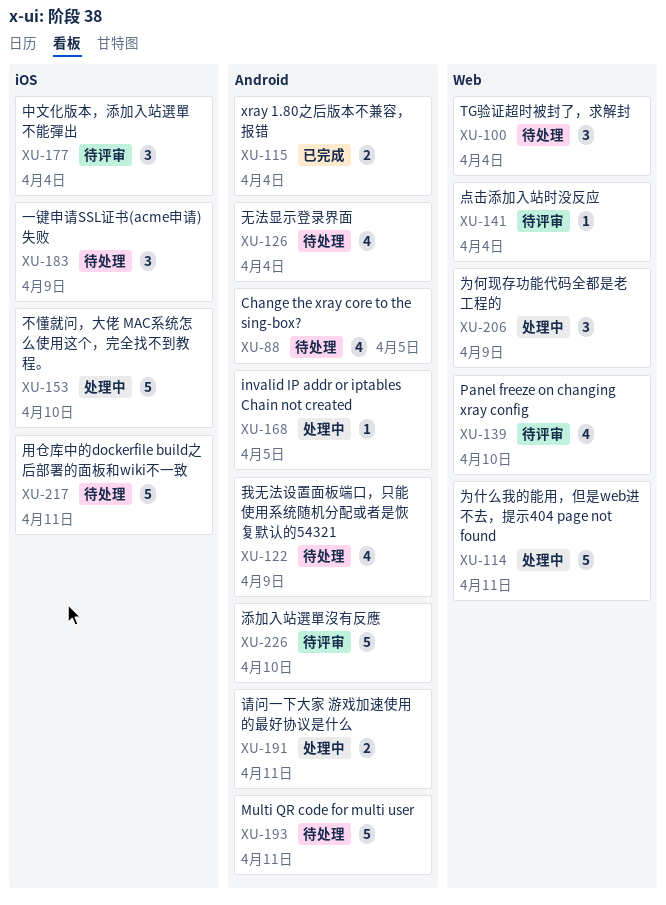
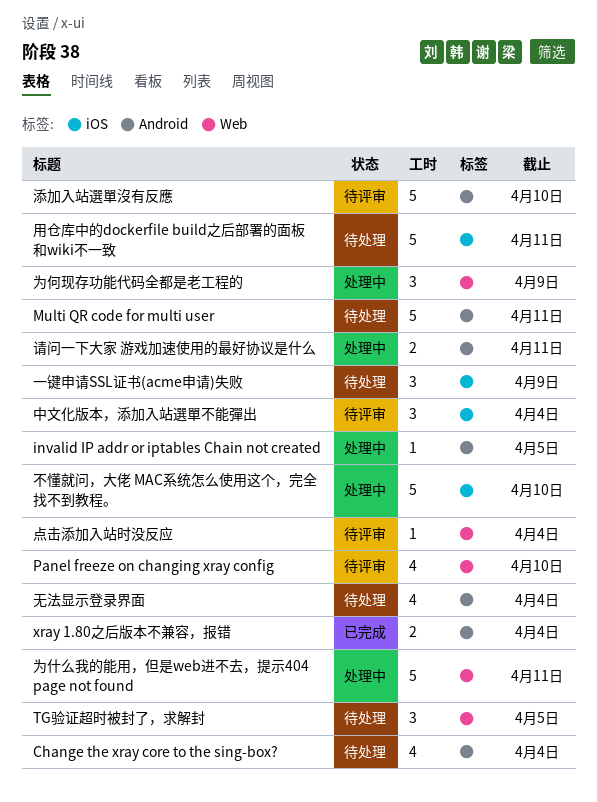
Change the xray core to the sing-box?, due: Apr 5 -> Apr 4
TG验证超时被封了，求解封, due: Apr 4 -> Apr 5
我无法设置面板端口，只能使用系统随机分配或者是恢复默认的54321: present -> none

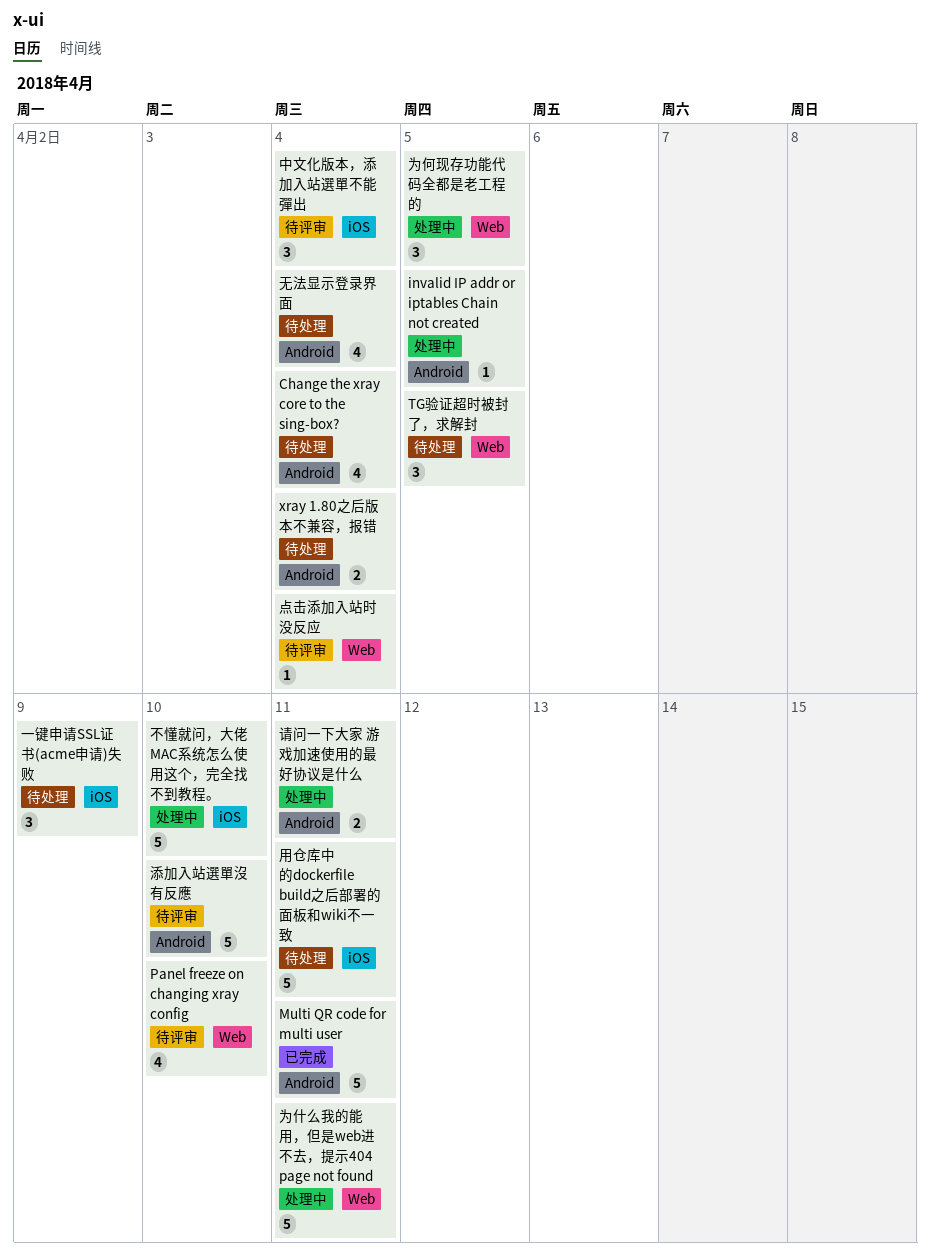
Multi QR code for multi user, status: 待处理 -> 已完成
xray 1.80之后版本不兼容，报错, status: 已完成 -> 待处理
为何现存功能代码全都是老工程的, due: Apr 9 -> Apr 5

